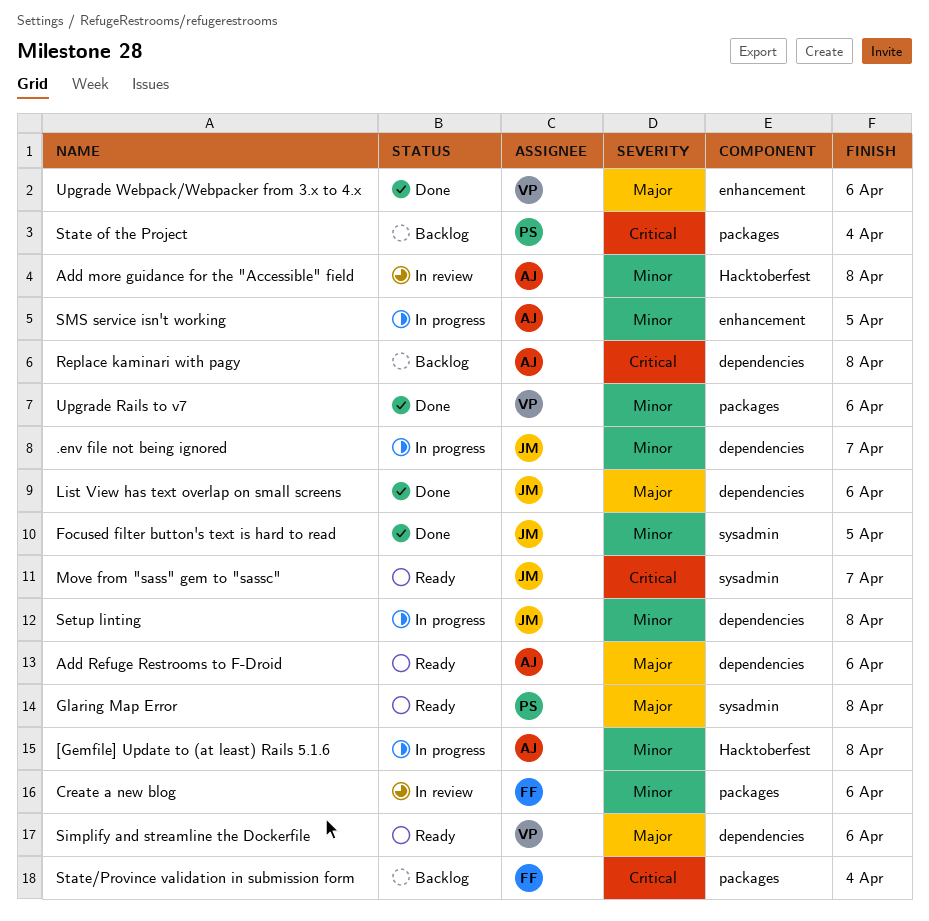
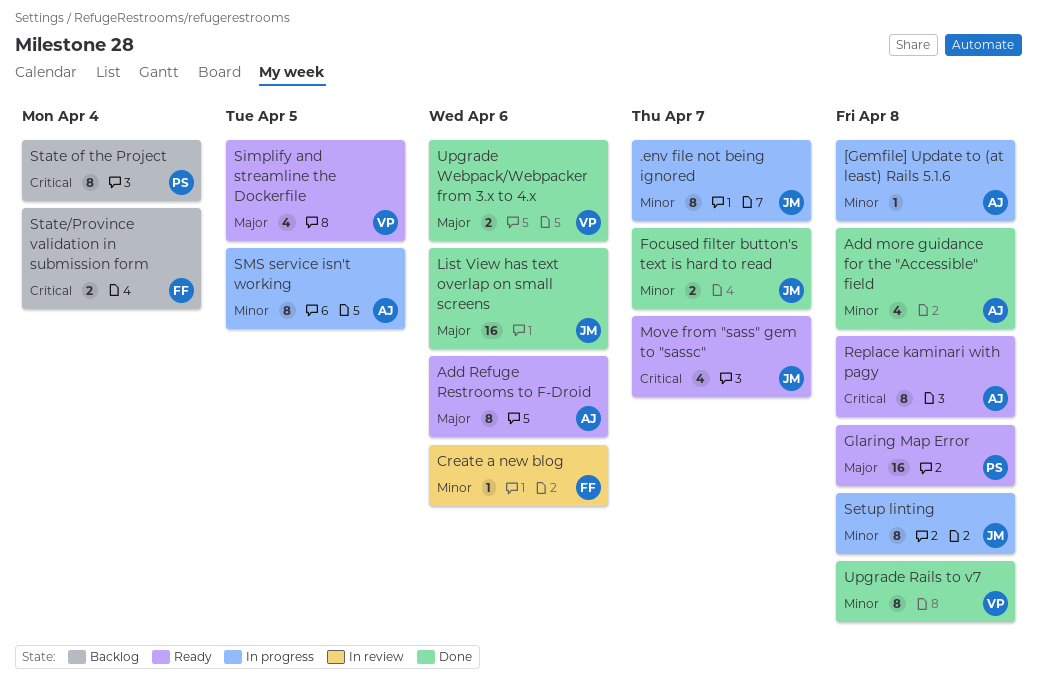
Add more guidance for the "Accessible" field, status: In review -> Done
Focused filter button's text is hard to read, due: Apr 5 -> Apr 7
Replace kaminari with pagy, status: Backlog -> Ready
Simplify and streamline the Dockerfile, due: Apr 6 -> Apr 5
Upgrade Rails to v7, due: Apr 6 -> Apr 8

